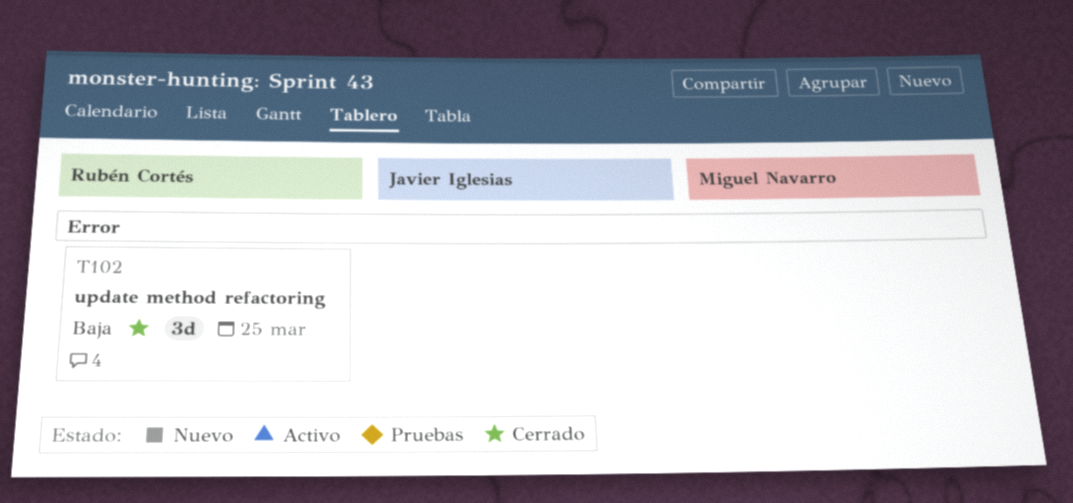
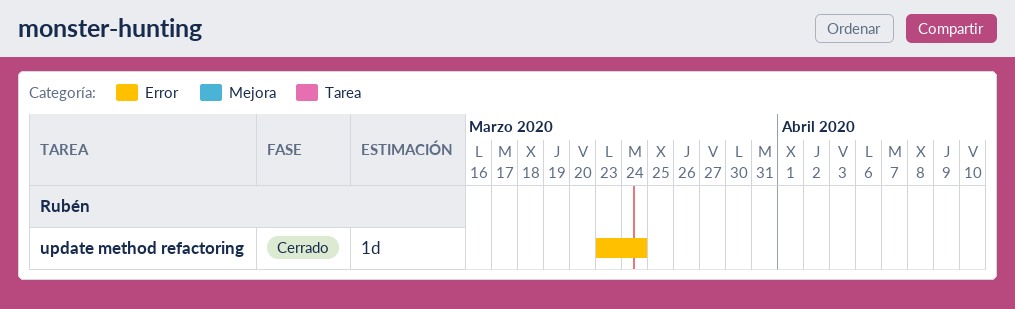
update method refactoring, estimate: 3d -> 1d
update method refactoring, due: Mar 25 -> Mar 24

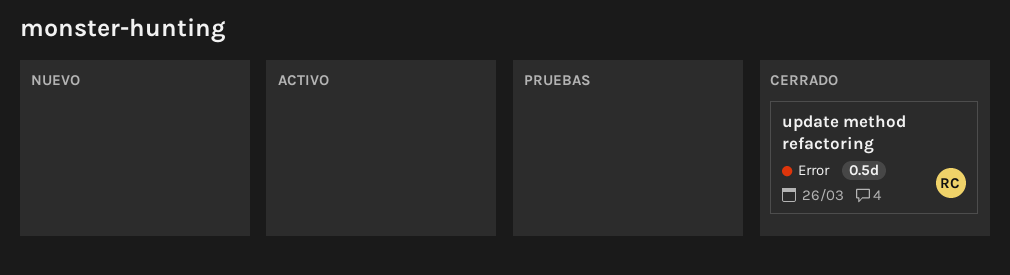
update method refactoring, estimate: 1d -> 0.5d
update method refactoring, due: Mar 24 -> Mar 26

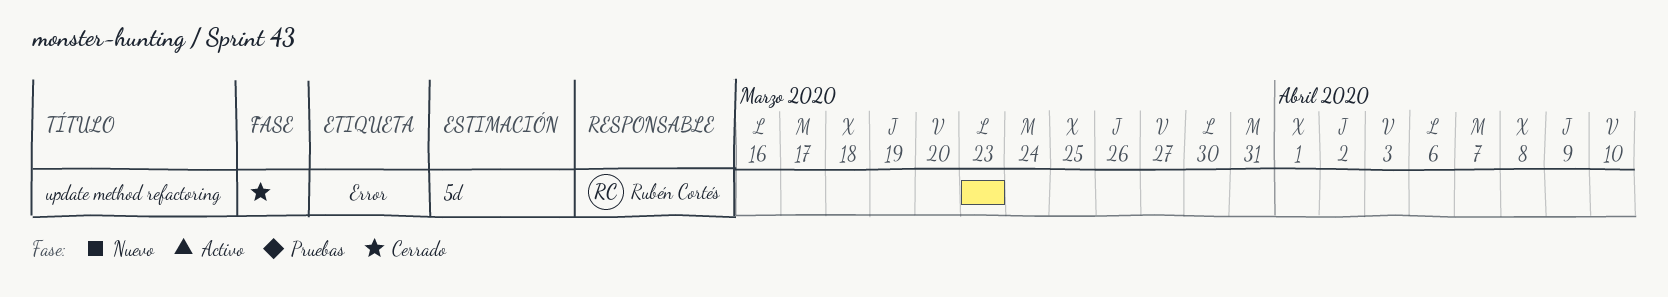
update method refactoring, estimate: 0.5d -> 5d
update method refactoring, due: Mar 26 -> Mar 23

